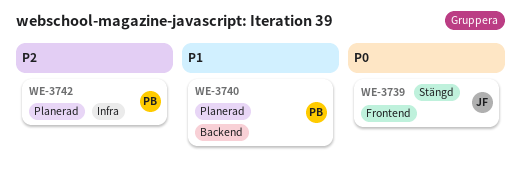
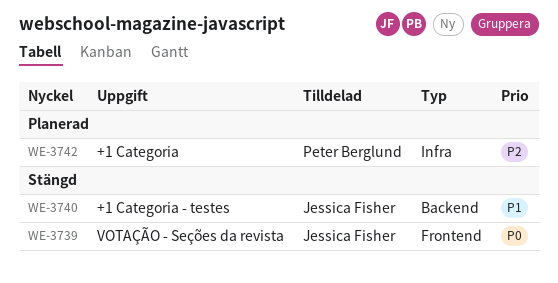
WE-3740, status: Planerad -> Stängd
WE-3740, owner: Peter Berglund -> Jessica Fisher

